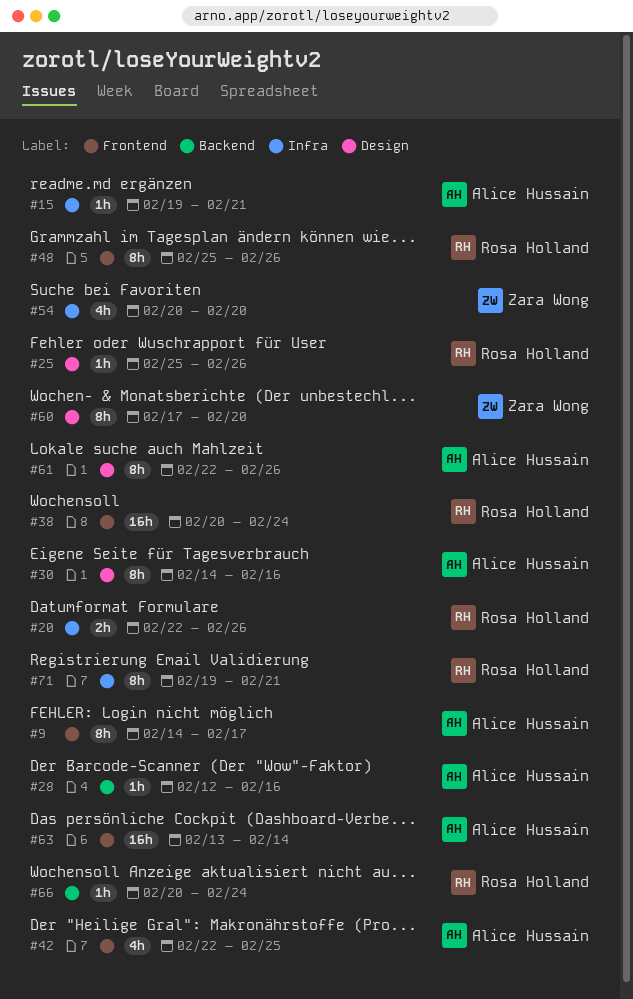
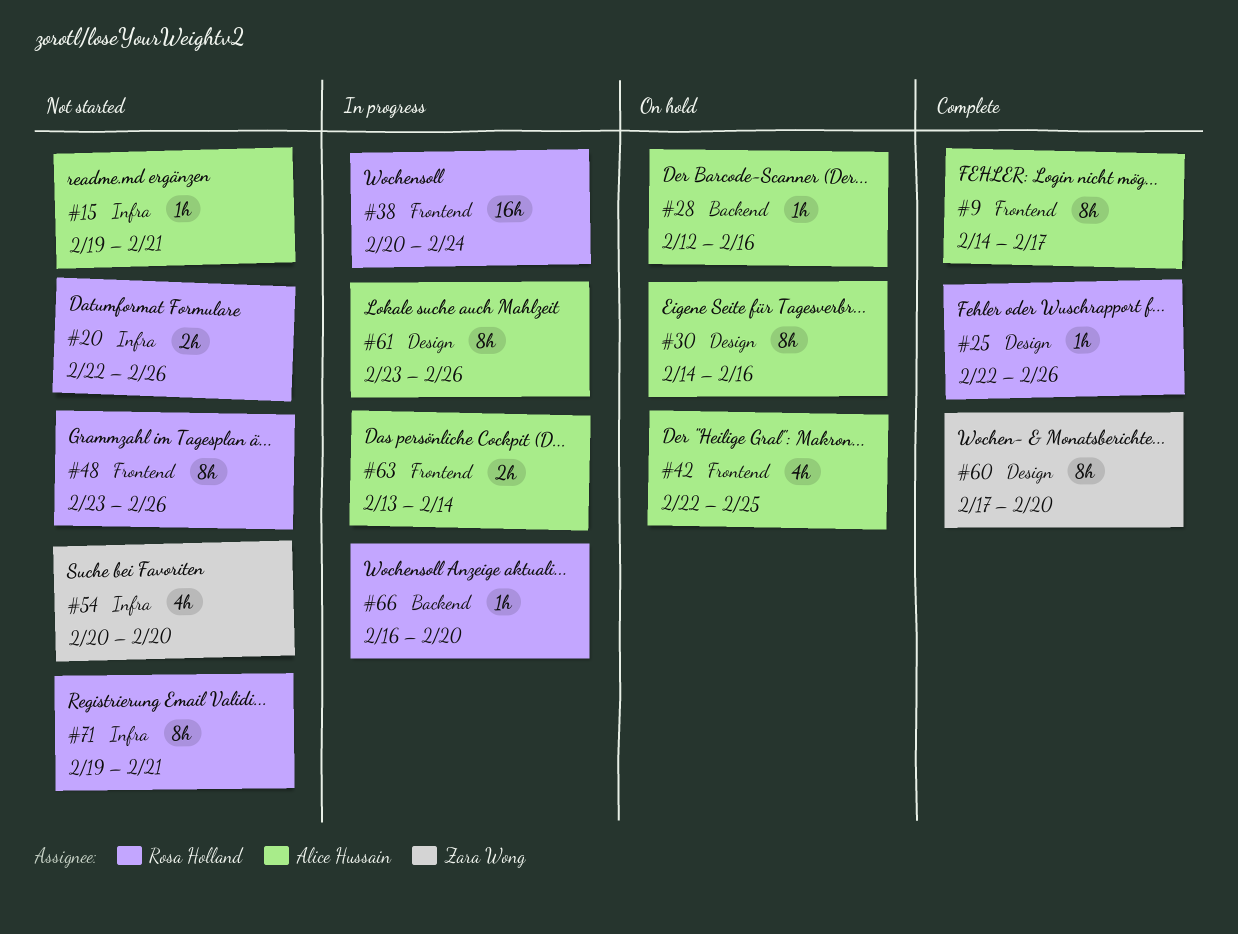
#25, start: Feb 25 -> Feb 22
#48, start: Feb 25 -> Feb 23
#61, start: Feb 22 -> Feb 23
#63, estimate: 16h -> 2h
#66, start: Feb 20 -> Feb 16
#66, due: Feb 24 -> Feb 20

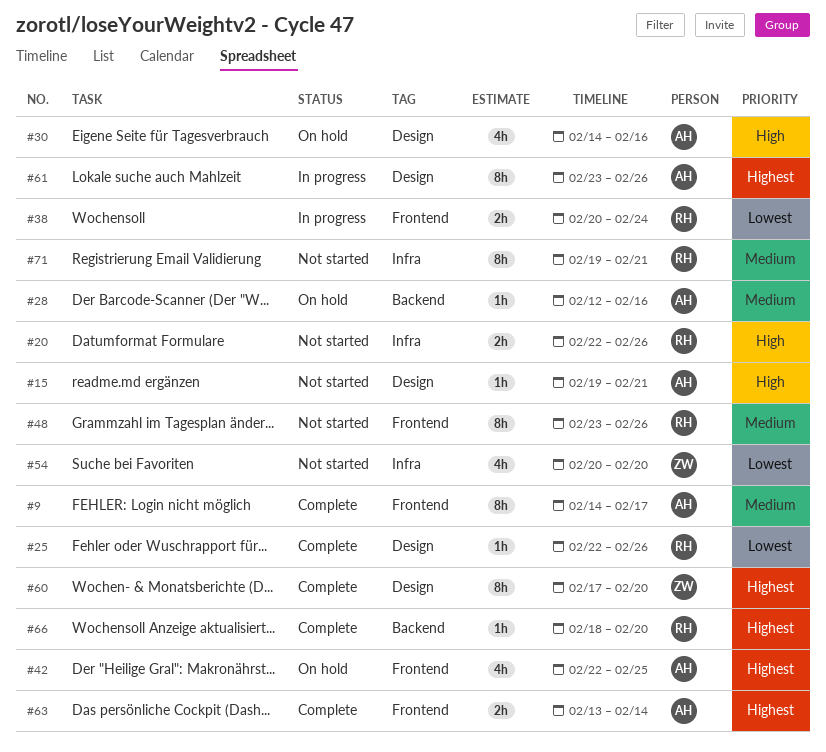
#15, label: Infra -> Design
#30, estimate: 8h -> 4h
#38, estimate: 16h -> 2h
#63, status: In progress -> Complete
#66, status: In progress -> Complete
#66, start: Feb 16 -> Feb 18

